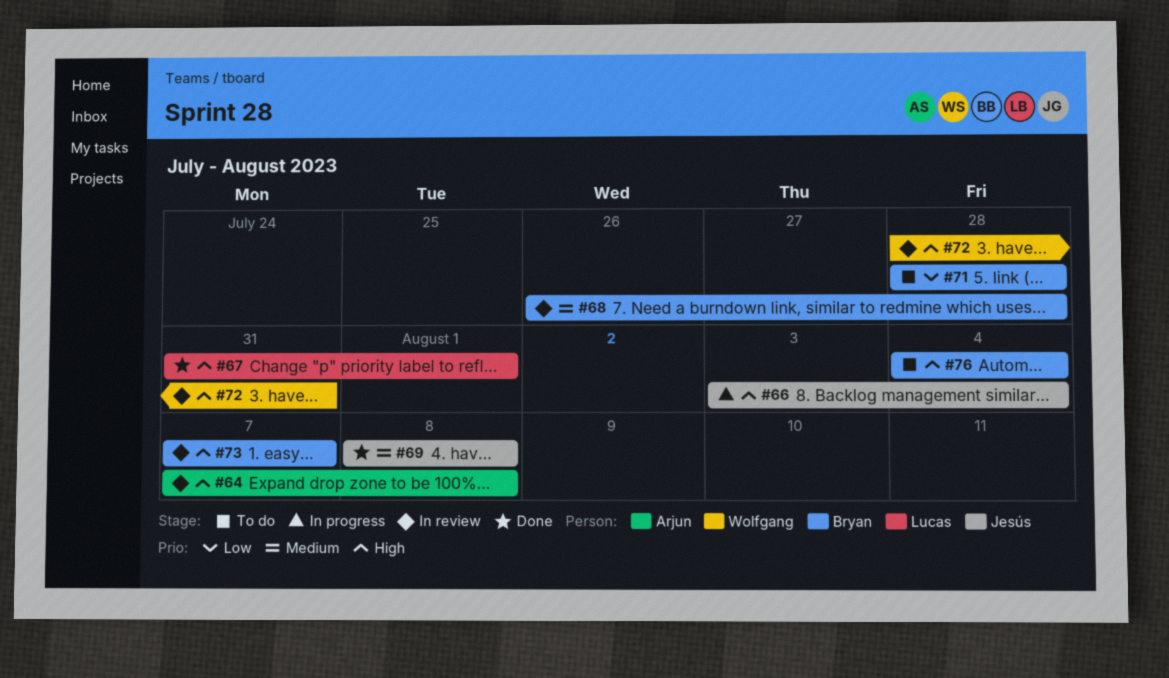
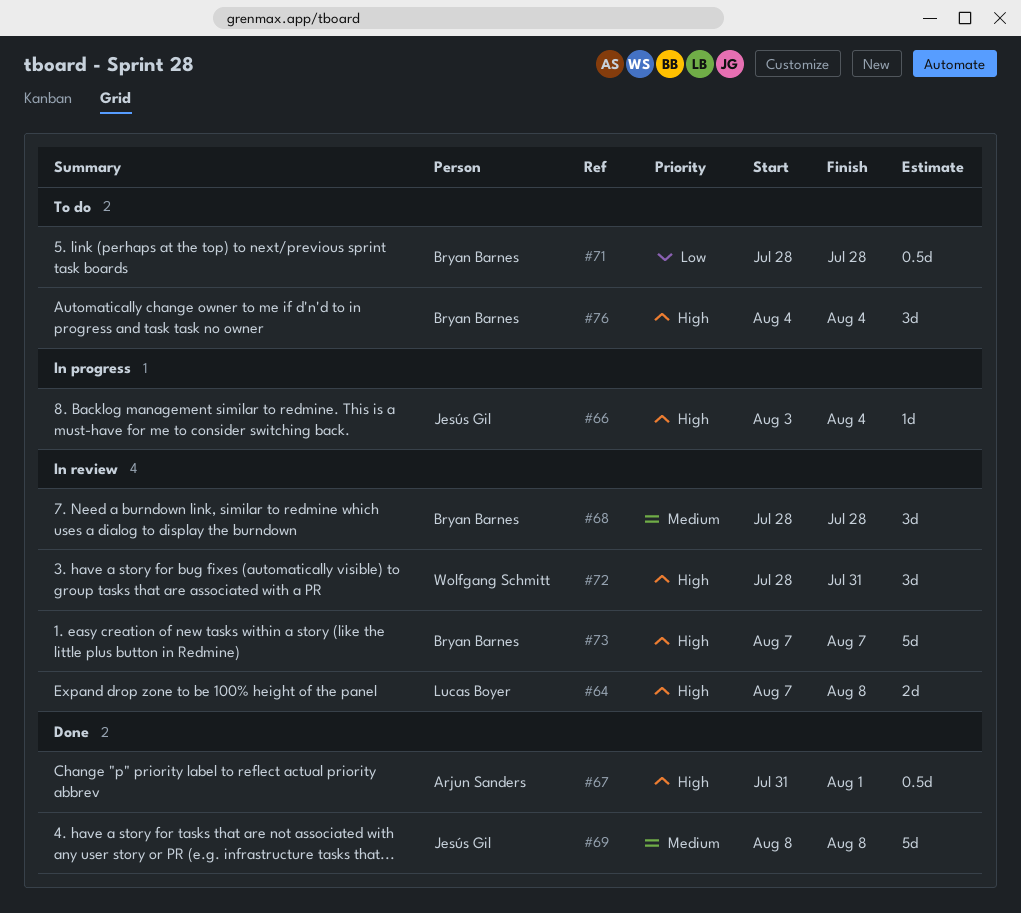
#64, owner: Arjun Sanders -> Lucas Boyer
#67, owner: Lucas Boyer -> Arjun Sanders
#68, start: Jul 26 -> Jul 28

